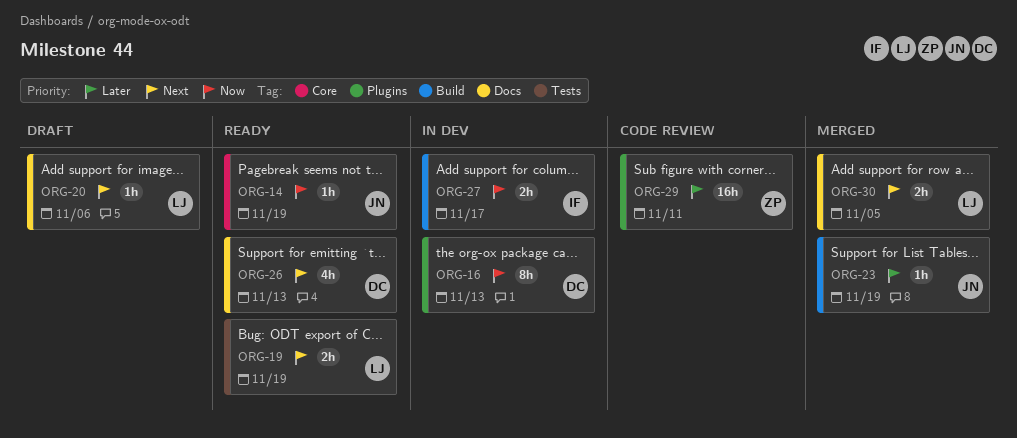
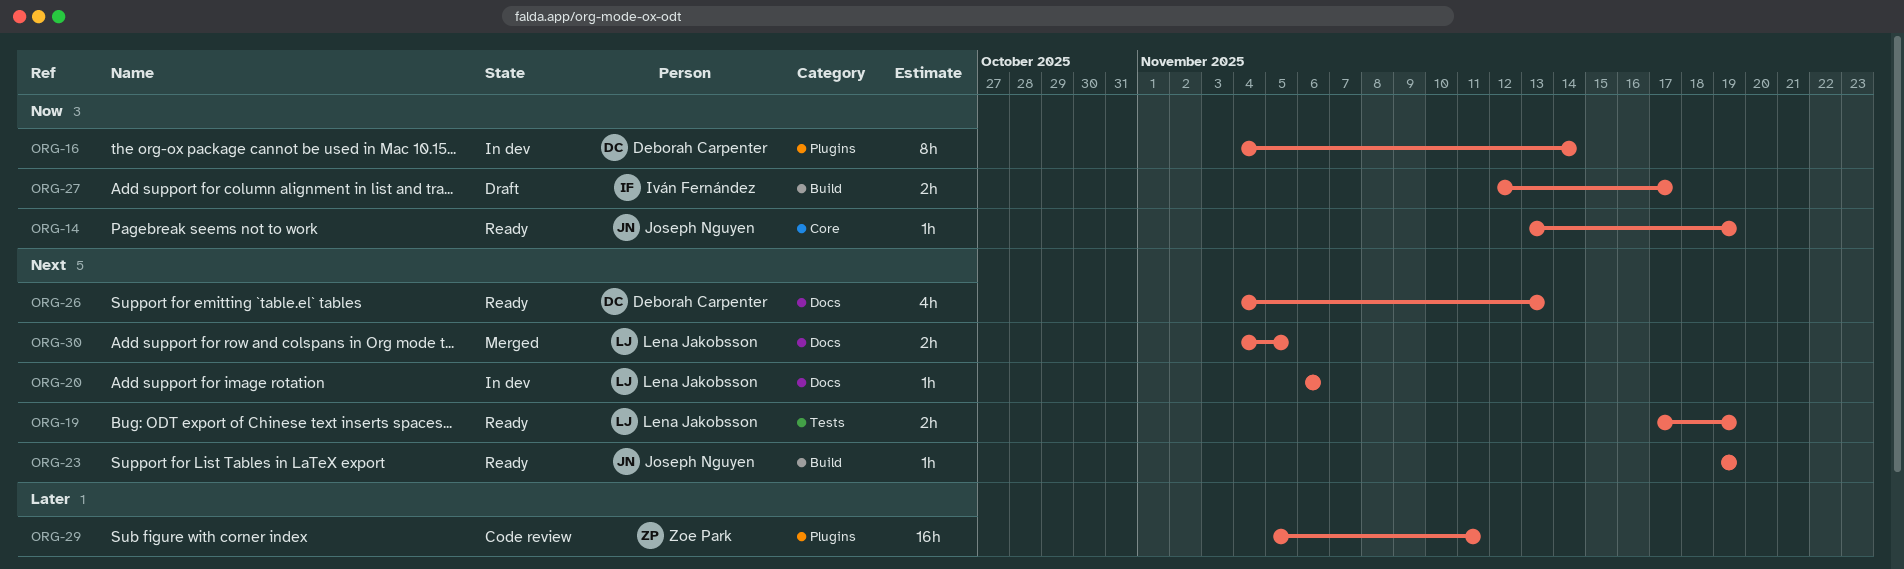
ORG-16, due: Nov 13 -> Nov 14
ORG-20, status: Draft -> In dev
ORG-23, status: Merged -> Ready
ORG-23, priority: Later -> Next
ORG-27, status: In dev -> Draft

